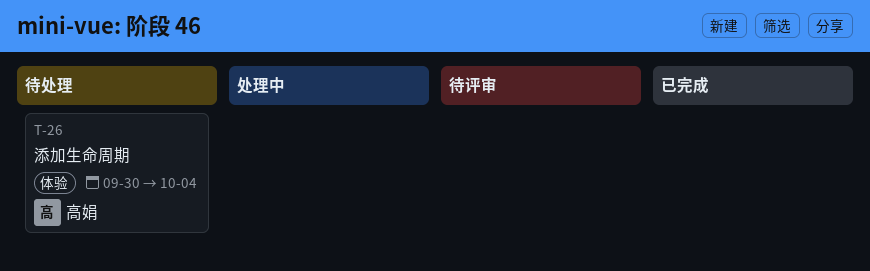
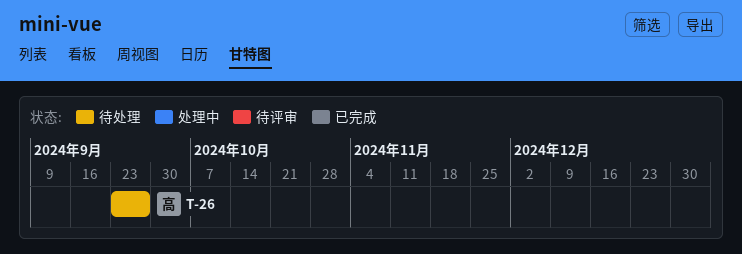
T-26, start: Sep 30 -> Sep 23
T-26, due: Oct 4 -> Sep 27

